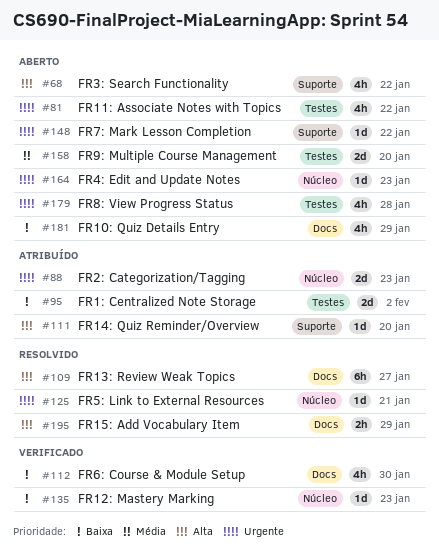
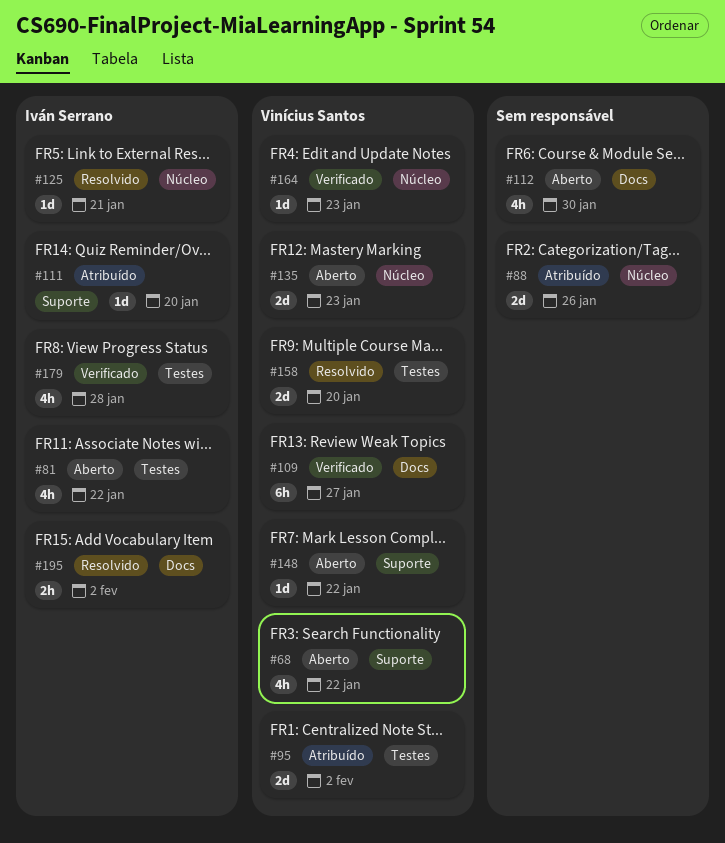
#88, due: Jan 23 -> Jan 26
#109, status: Resolvido -> Verificado
#112, status: Verificado -> Aberto
#135, status: Verificado -> Aberto
#135, estimate: 1d -> 2d
#158, status: Aberto -> Resolvido
#164, status: Aberto -> Verificado
#179, status: Aberto -> Verificado
#181: present -> none
#195, due: Jan 29 -> Feb 2

